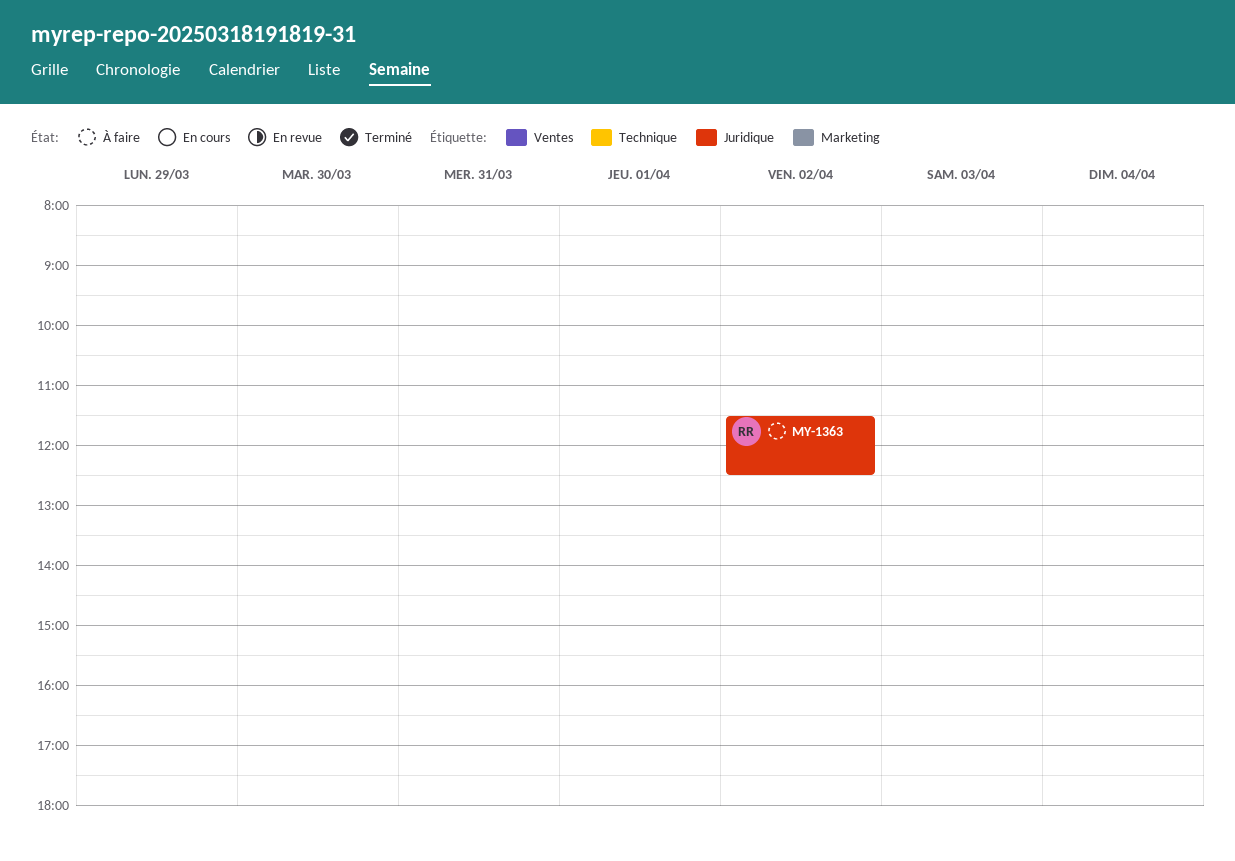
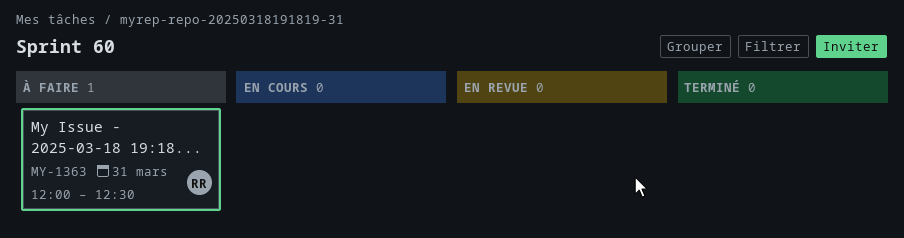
MY-1363, day: Apr 2 -> Mar 31
MY-1363, begins: 11:30 -> 12:00

